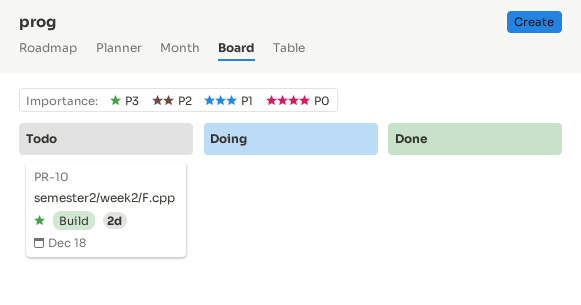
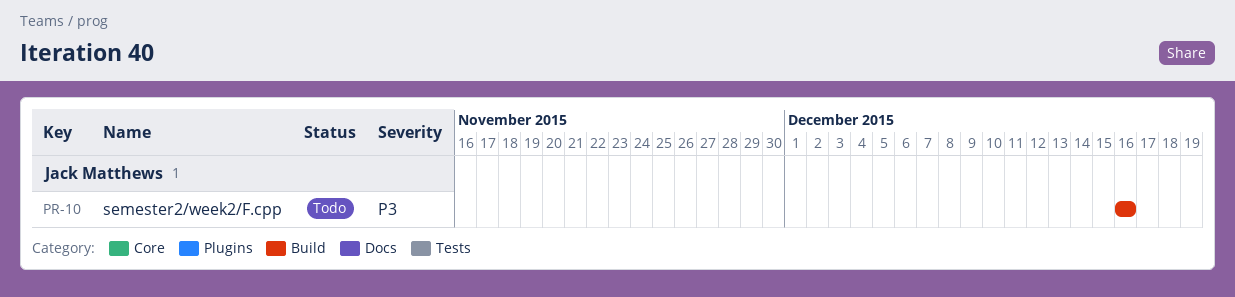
PR-10, due: Dec 18 -> Dec 16

